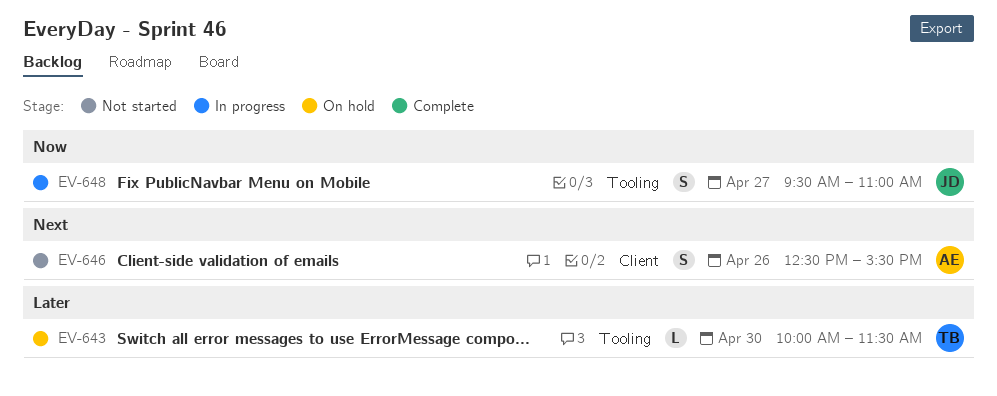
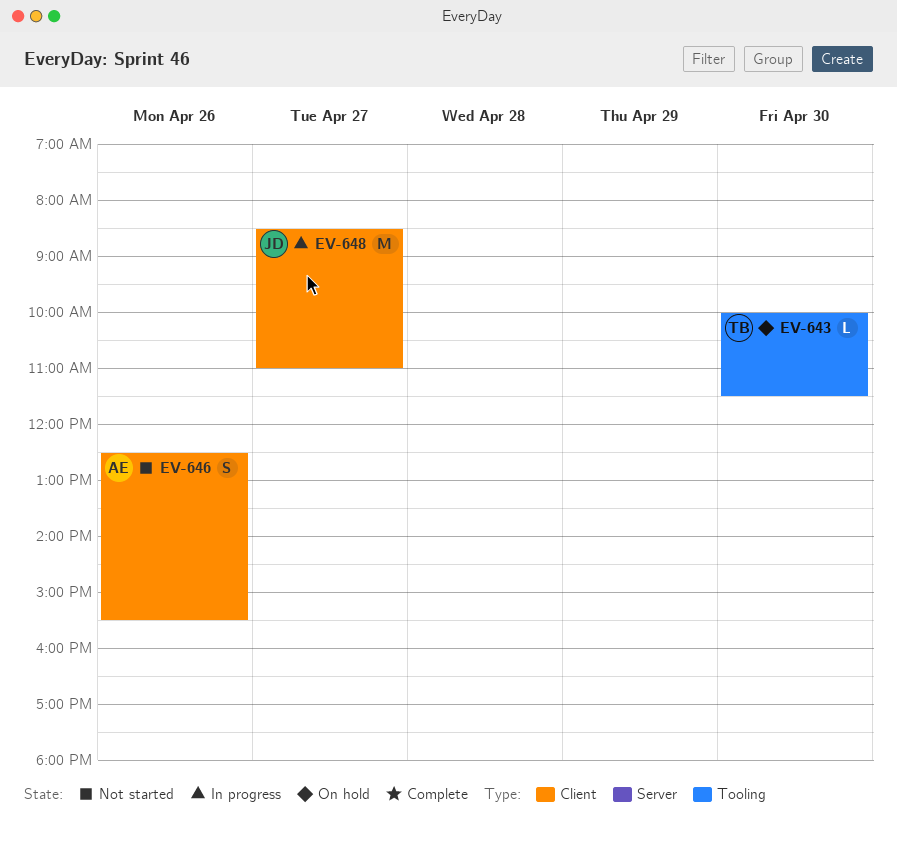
EV-648, label: Tooling -> Client
EV-648, estimate: S -> M
EV-648, begins: 09:30 -> 08:30

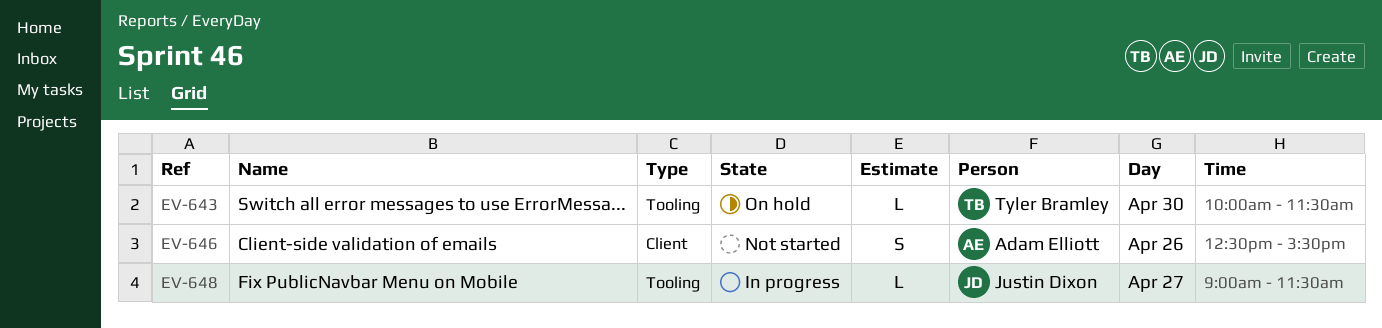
EV-648, label: Client -> Tooling
EV-648, estimate: M -> L
EV-648, begins: 08:30 -> 09:00
EV-648, ends: 11:00 -> 11:30

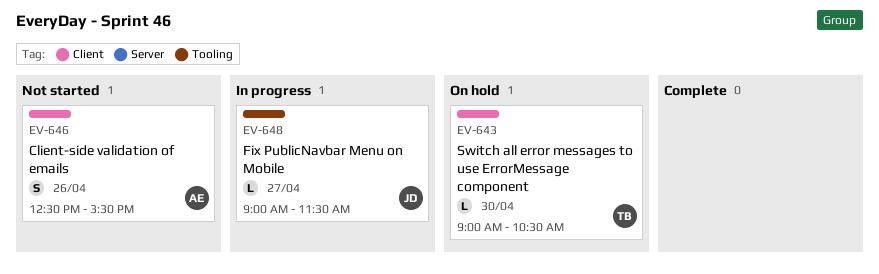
EV-643, label: Tooling -> Client
EV-643, begins: 10:00 -> 09:00
EV-643, ends: 11:30 -> 10:30

